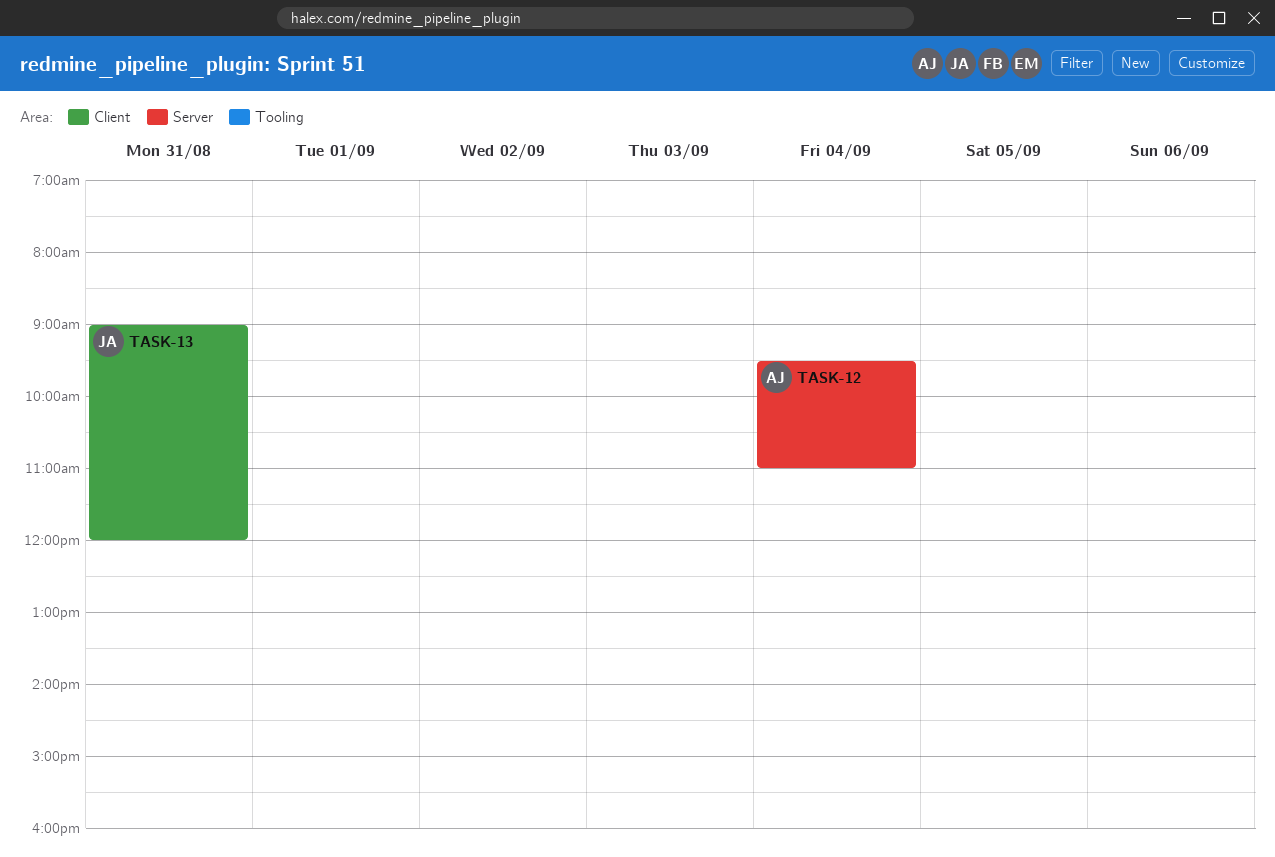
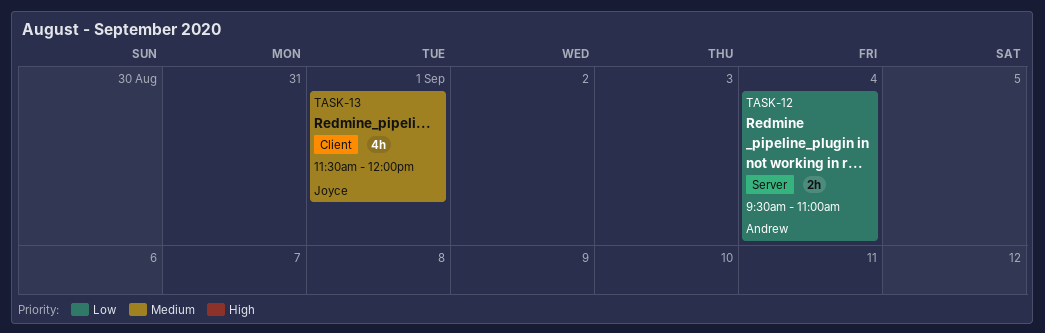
TASK-13, day: Aug 31 -> Sep 1
TASK-13, begins: 09:00 -> 11:30

